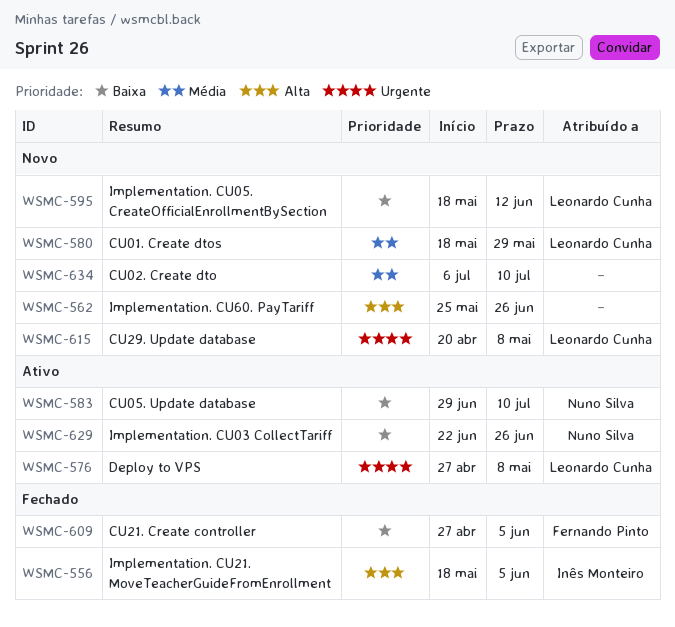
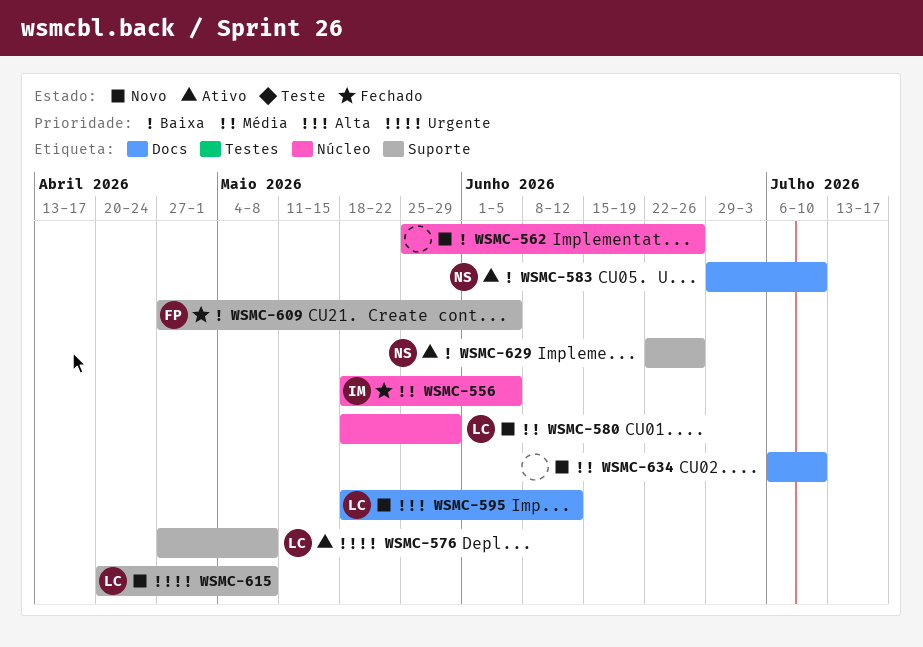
WSMC-556, priority: Alta -> Média
WSMC-562, priority: Alta -> Baixa
WSMC-595, priority: Baixa -> Alta

